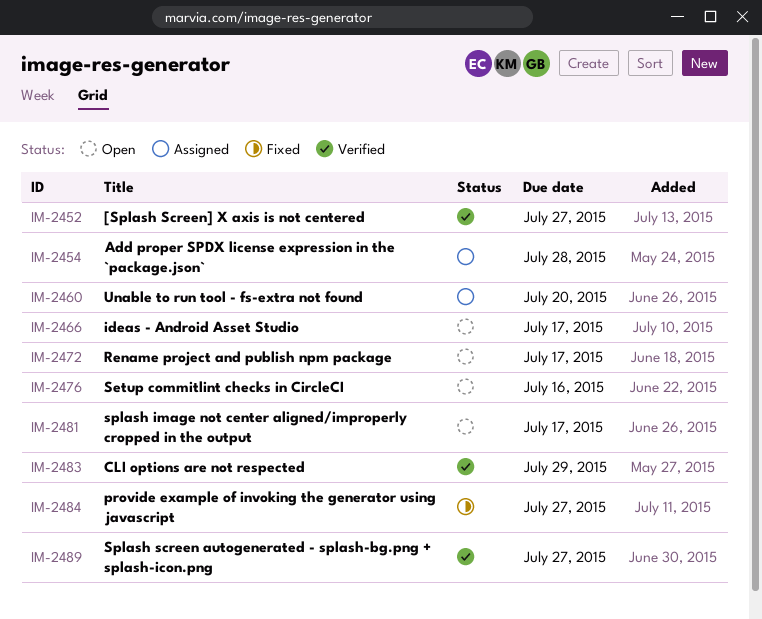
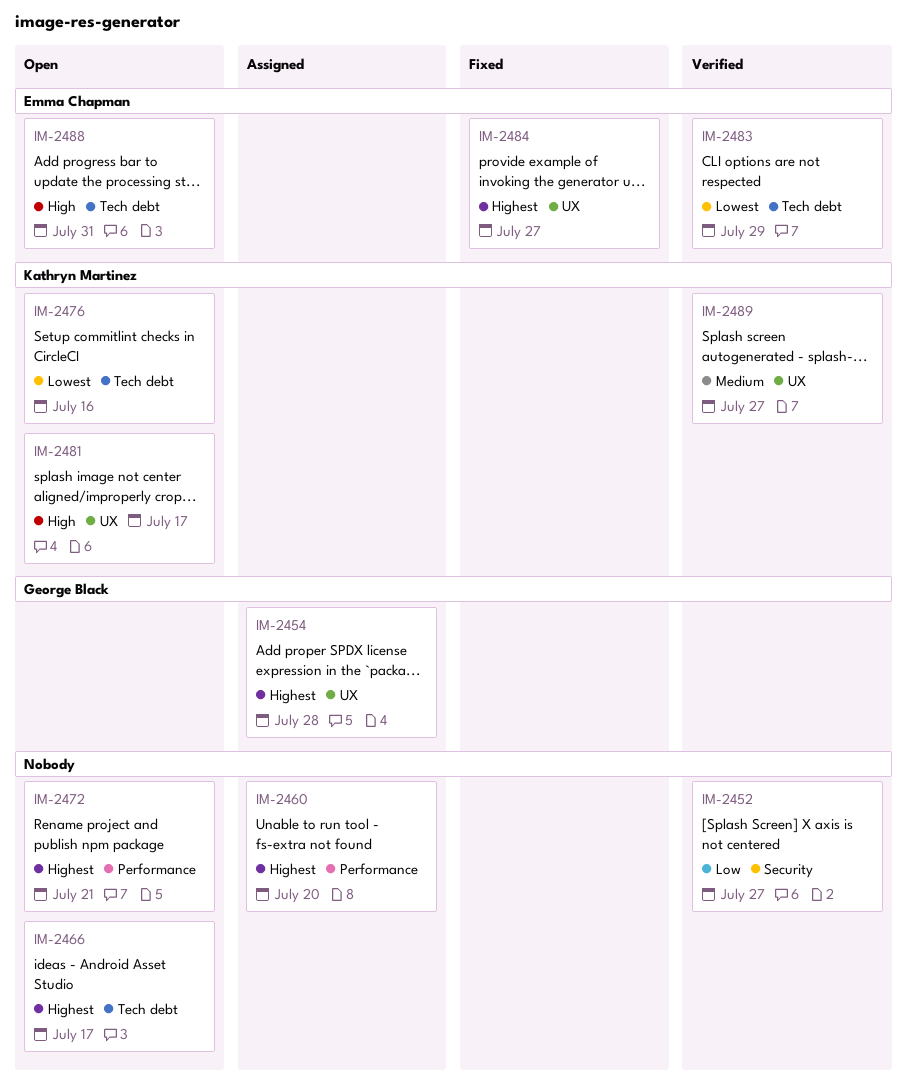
IM-2472, due: Jul 17 -> Jul 21
IM-2488: none -> present

